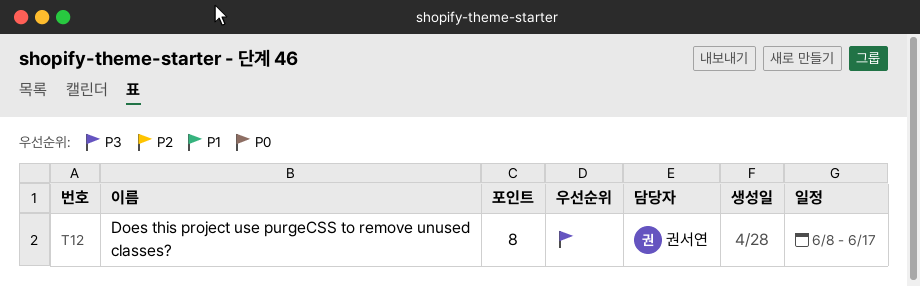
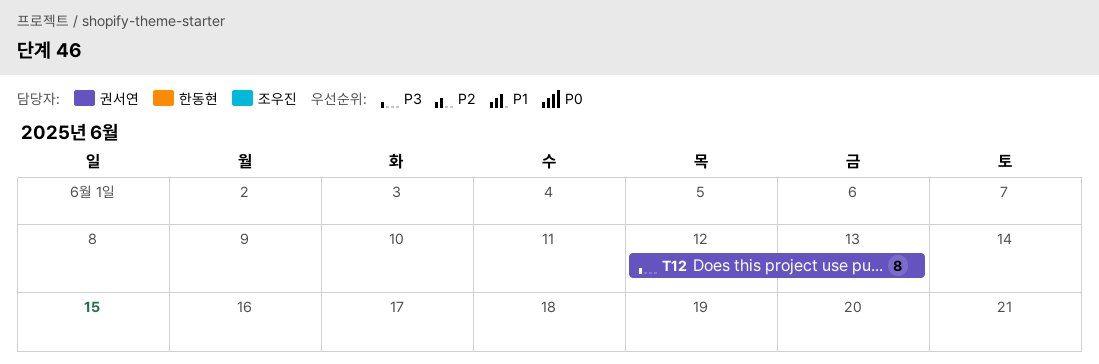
T12, start: Jun 8 -> Jun 12
T12, due: Jun 17 -> Jun 13

